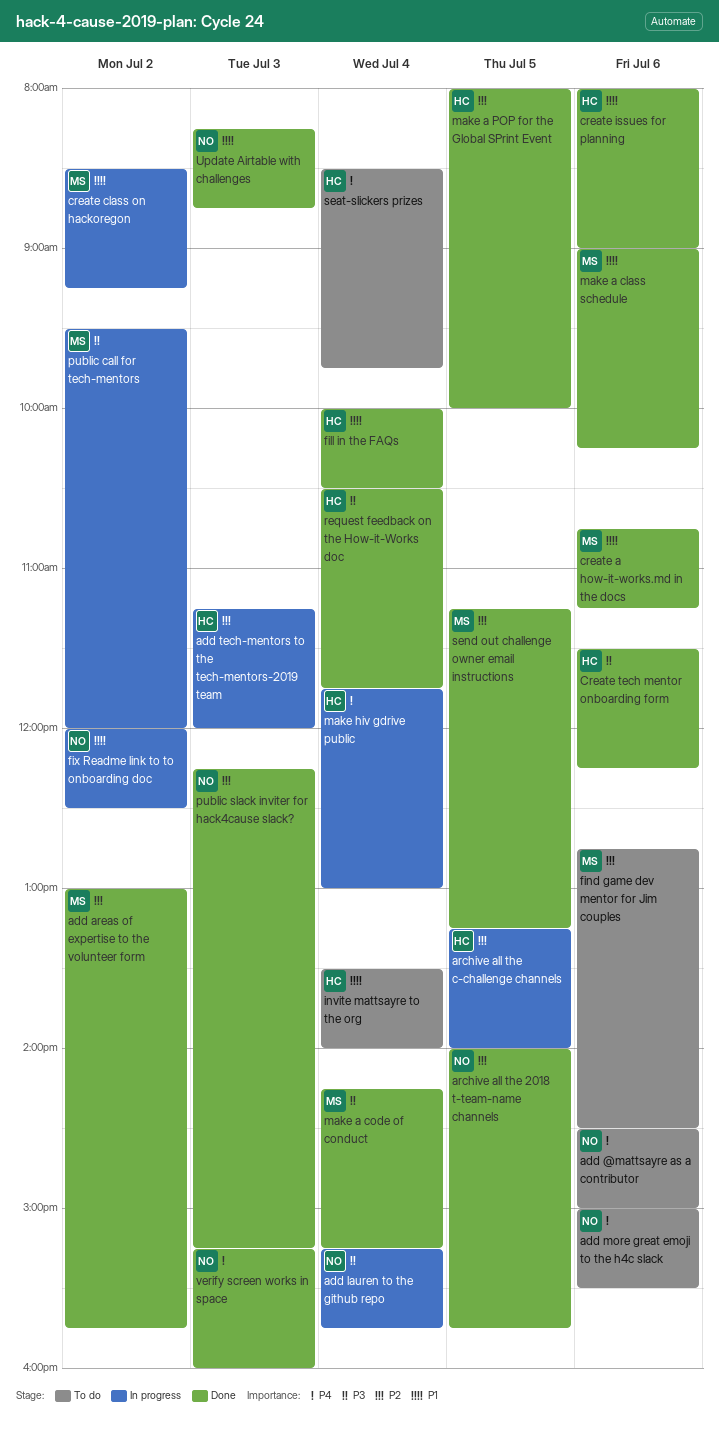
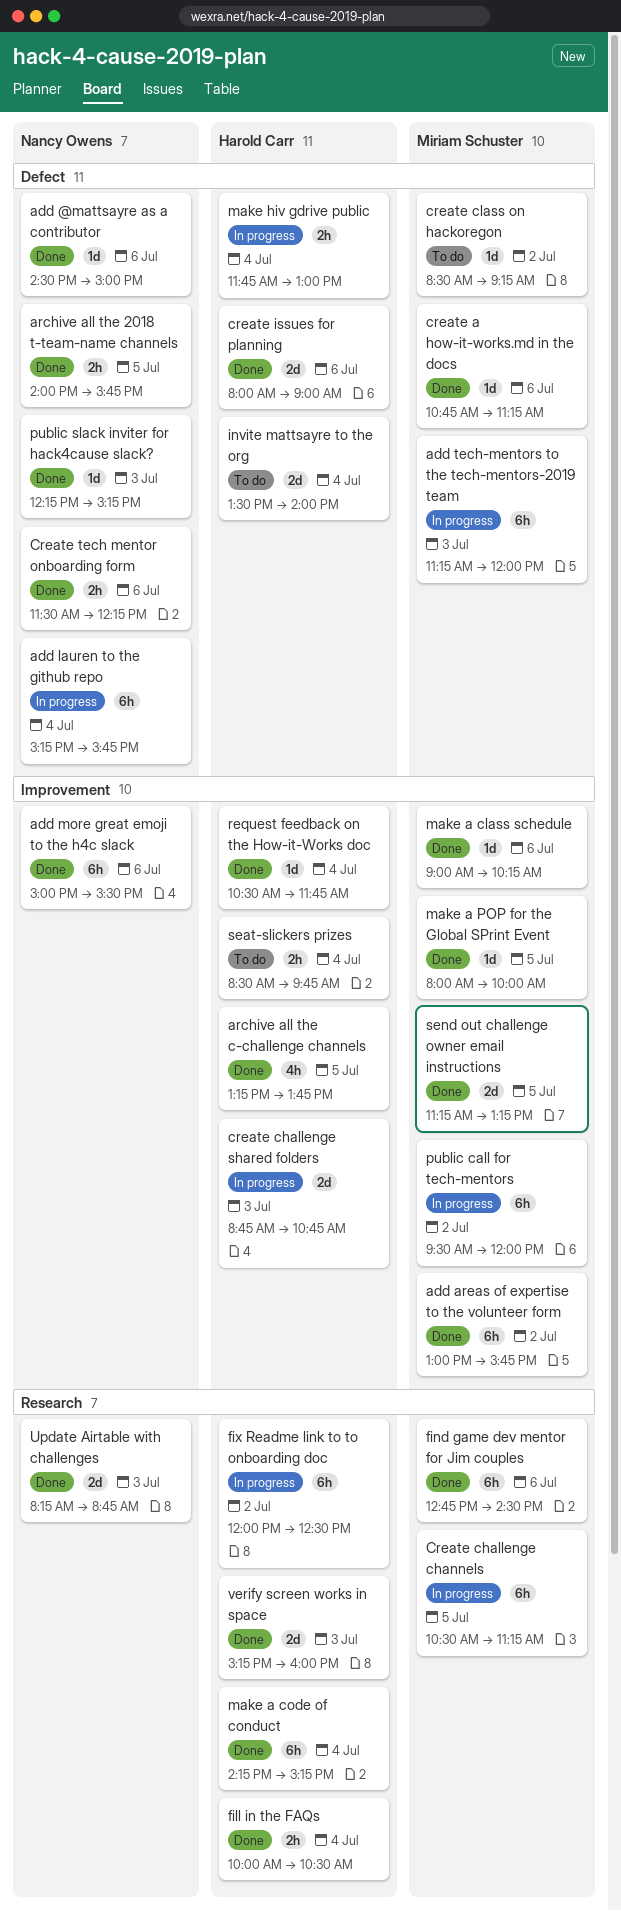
add @mattsayre as a contributor, status: To do -> Done
add more great emoji to the h4c slack, status: To do -> Done
add tech-mentors to the tech-mentors-2019 team, owner: Harold Carr -> Miriam Schuster
archive all the c-challenge channels, status: In progress -> Done
archive all the c-challenge channels, ends: 14:00 -> 13:45
Create challenge channels: none -> present
create challenge shared folders: none -> present
create class on hackoregon, status: In progress -> To do
Create tech mentor onboarding form, owner: Harold Carr -> Nancy Owens
find game dev mentor for Jim couples, status: To do -> Done
fix Readme link to to onboarding doc, owner: Nancy Owens -> Harold Carr
make a code of conduct, owner: Miriam Schuster -> Harold Carr
make a POP for the Global SPrint Event, owner: Harold Carr -> Miriam Schuster
verify screen works in space, owner: Nancy Owens -> Harold Carr

